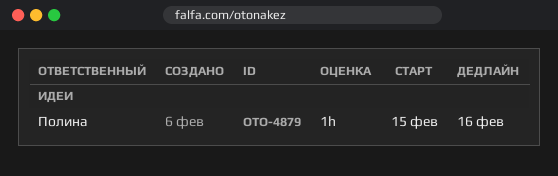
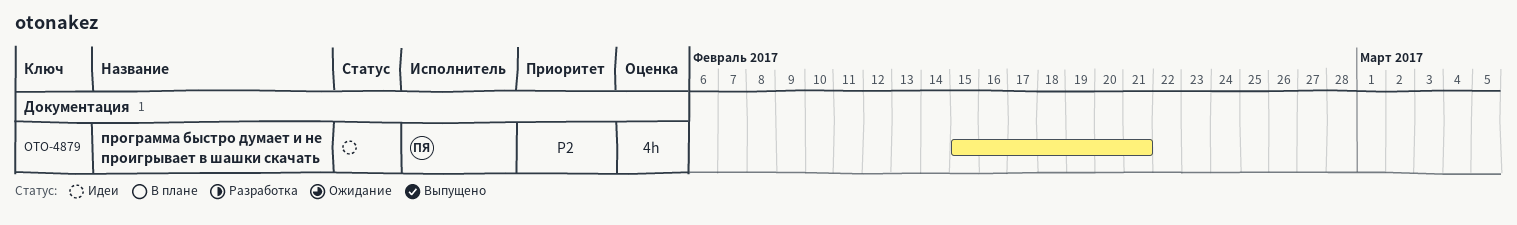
OTO-4879, estimate: 1h -> 4h
OTO-4879, due: Feb 16 -> Feb 21

